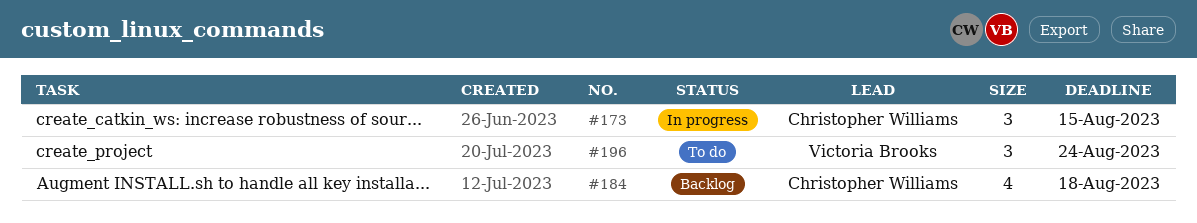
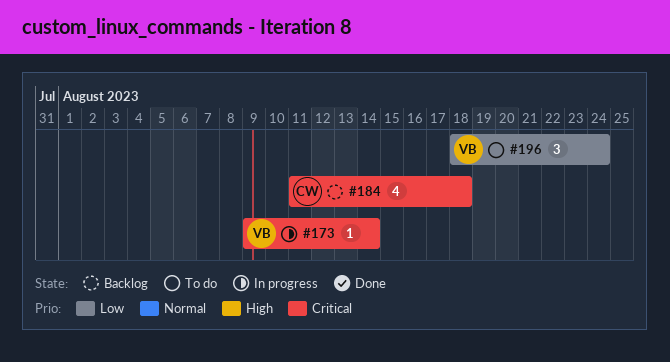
#173, owner: Christopher Williams -> Victoria Brooks
#173, estimate: 3 -> 1
#173, due: Aug 15 -> Aug 14

